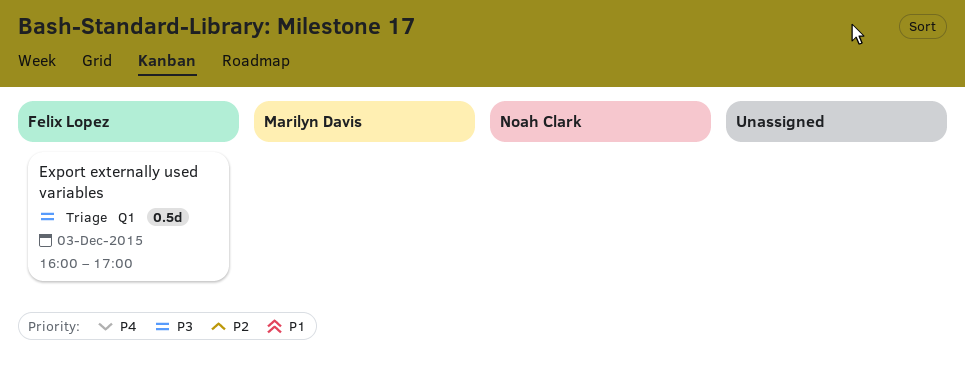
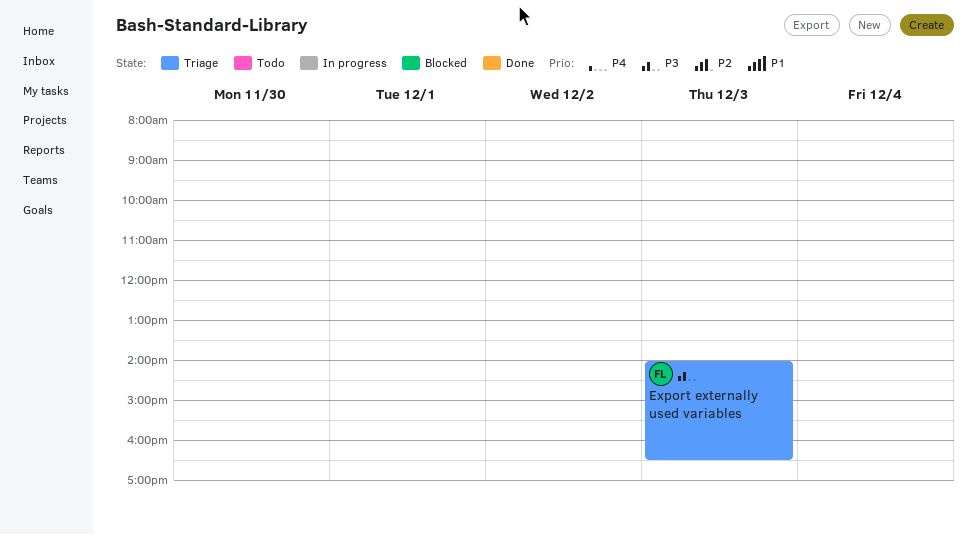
Export externally used variables, begins: 16:00 -> 14:00
Export externally used variables, ends: 17:00 -> 16:30

